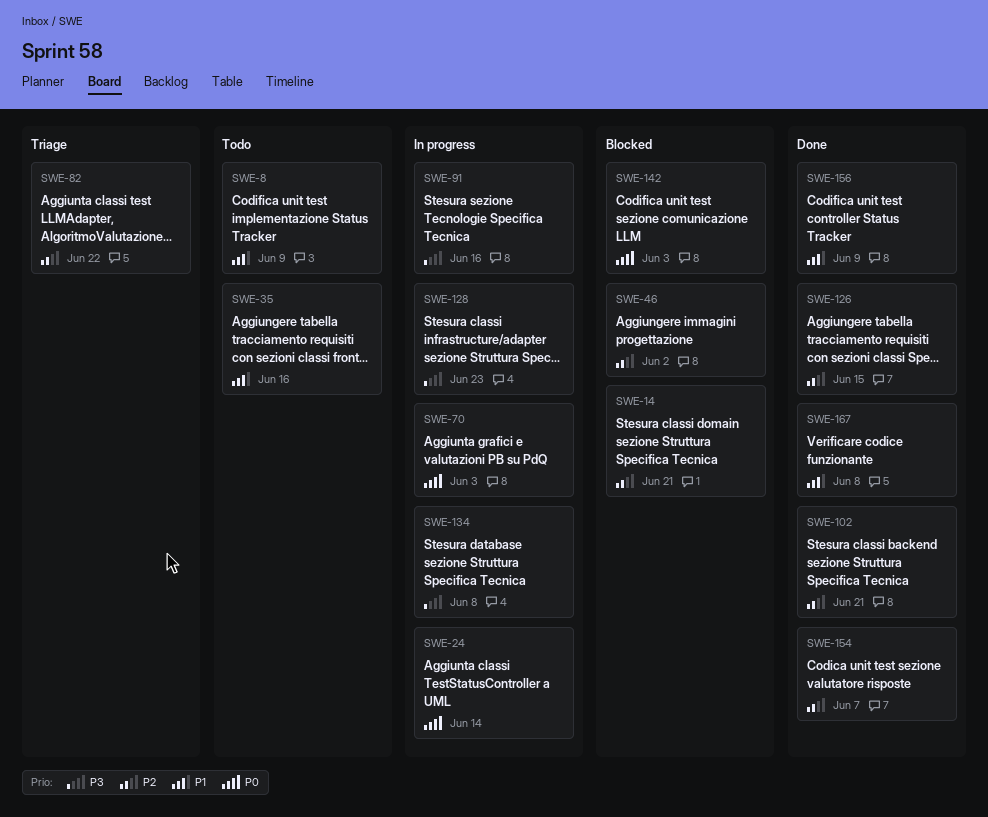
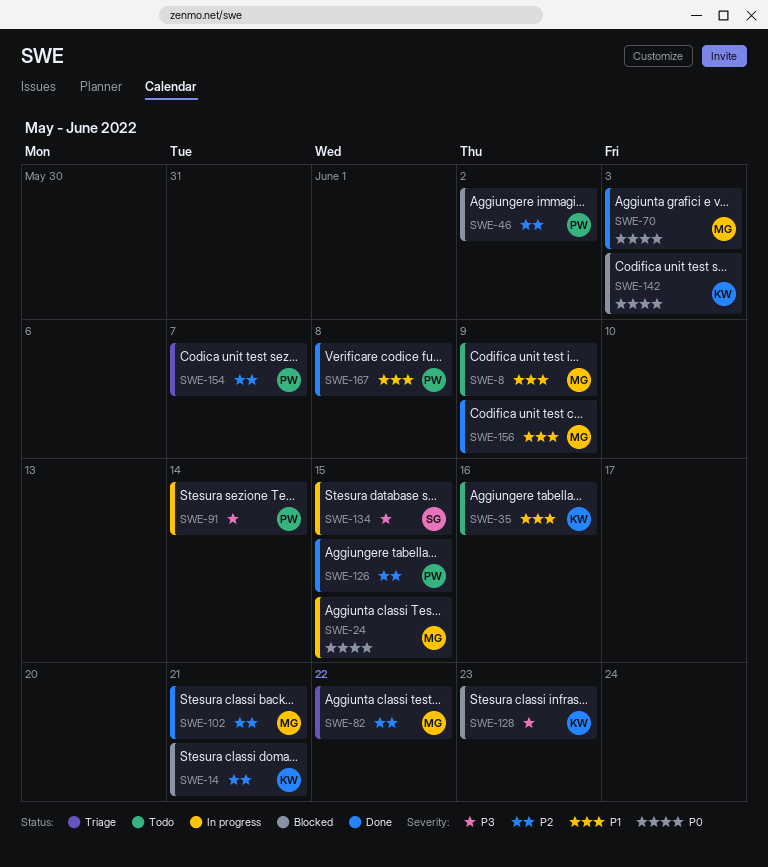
SWE-24, due: Jun 14 -> Jun 15
SWE-70, status: In progress -> Done
SWE-91, due: Jun 16 -> Jun 14
SWE-128, status: In progress -> Blocked
SWE-134, due: Jun 8 -> Jun 15
SWE-154, status: Done -> Triage

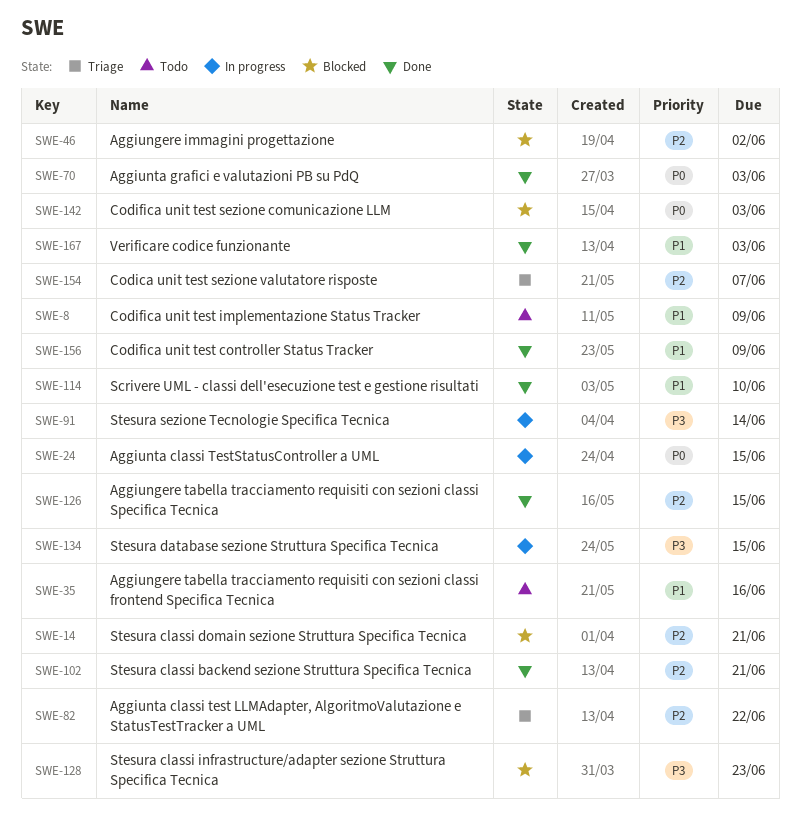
SWE-114: none -> present
SWE-167, due: Jun 8 -> Jun 3

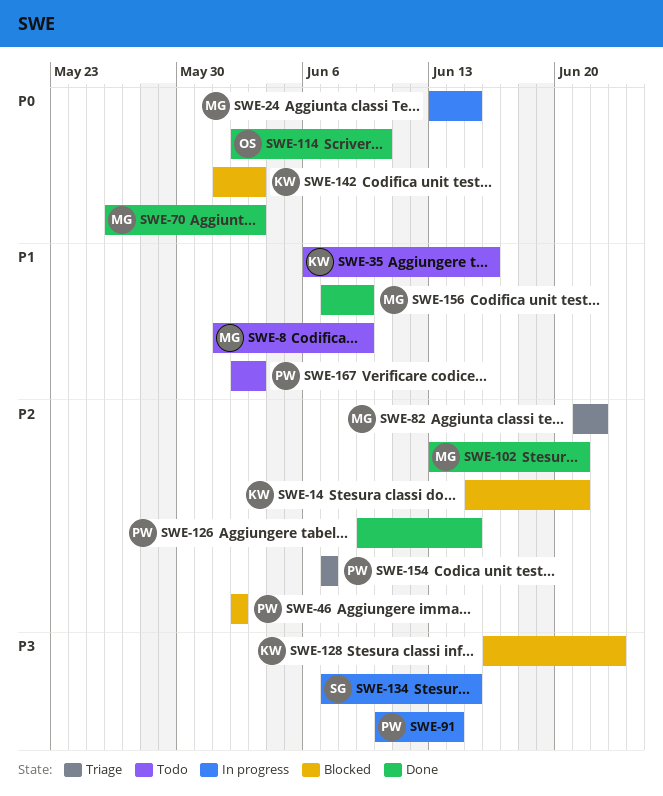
SWE-114, priority: P1 -> P0
SWE-167, status: Done -> Todo

